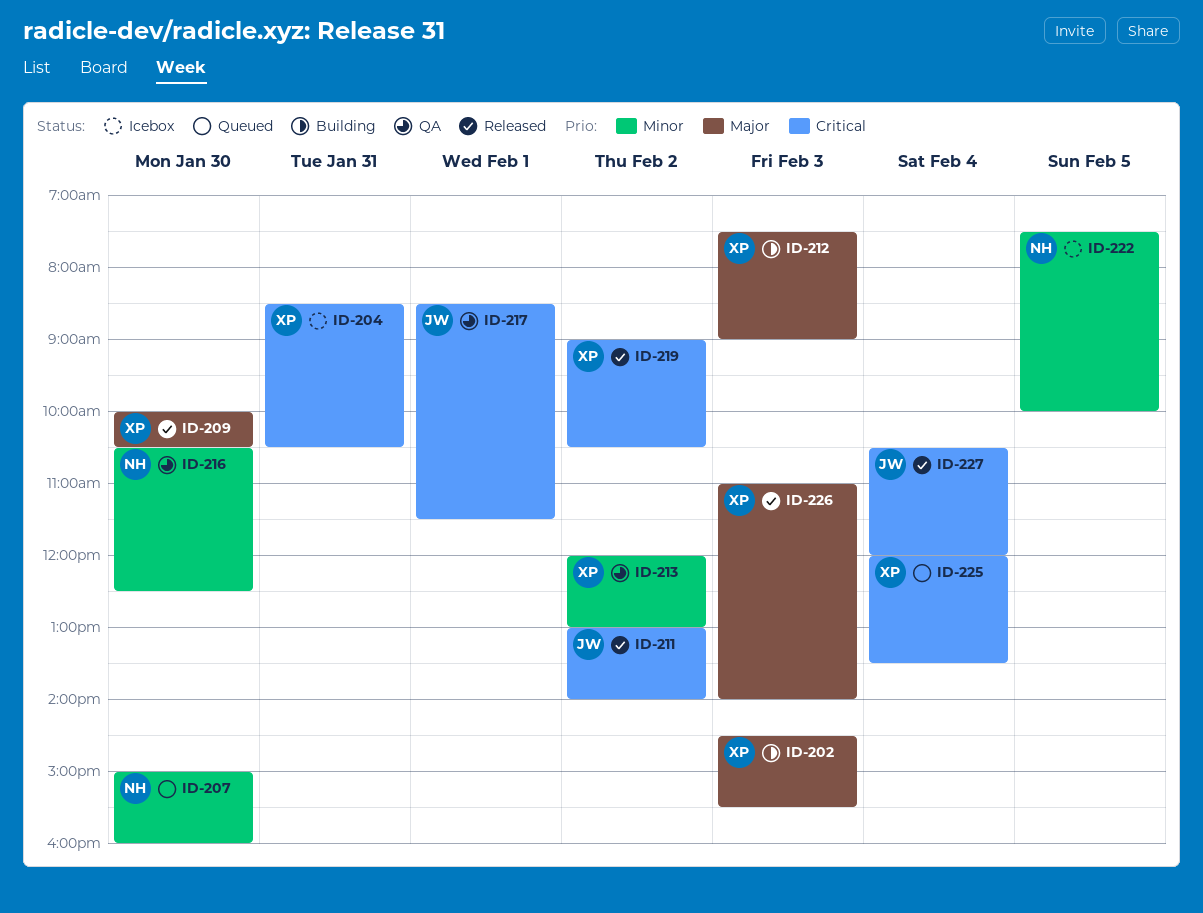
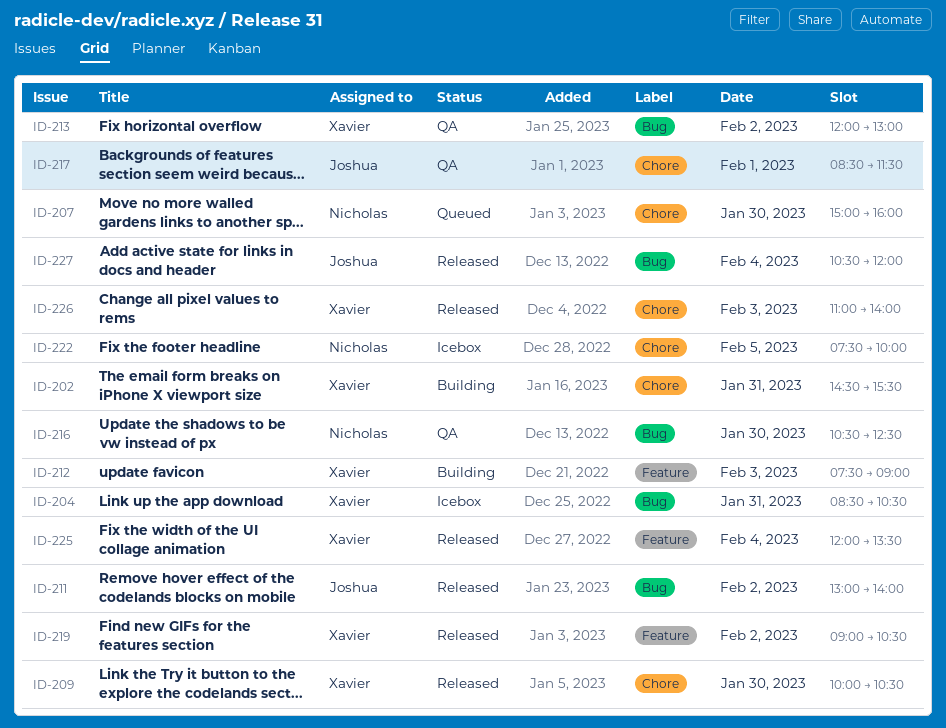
ID-202, day: Feb 3 -> Jan 31
ID-225, status: Queued -> Released

